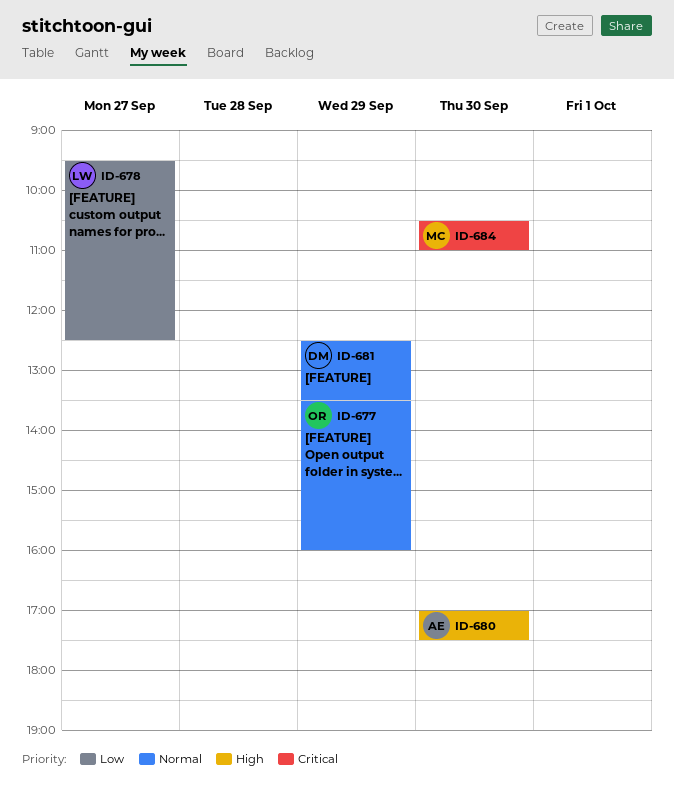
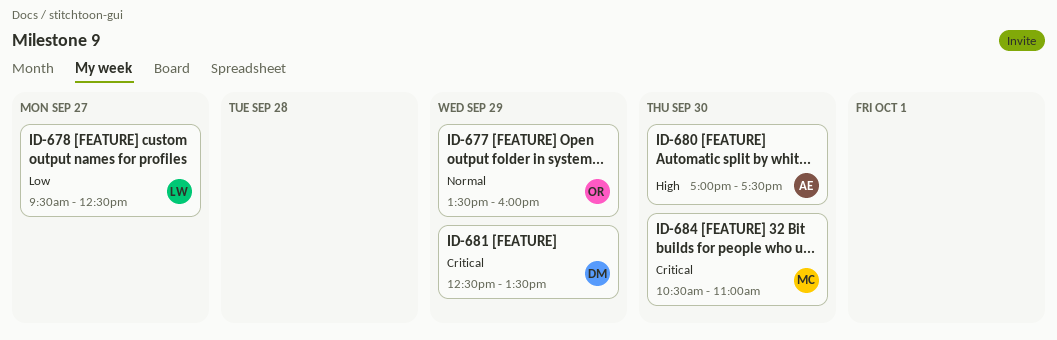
ID-681, priority: Normal -> Critical

